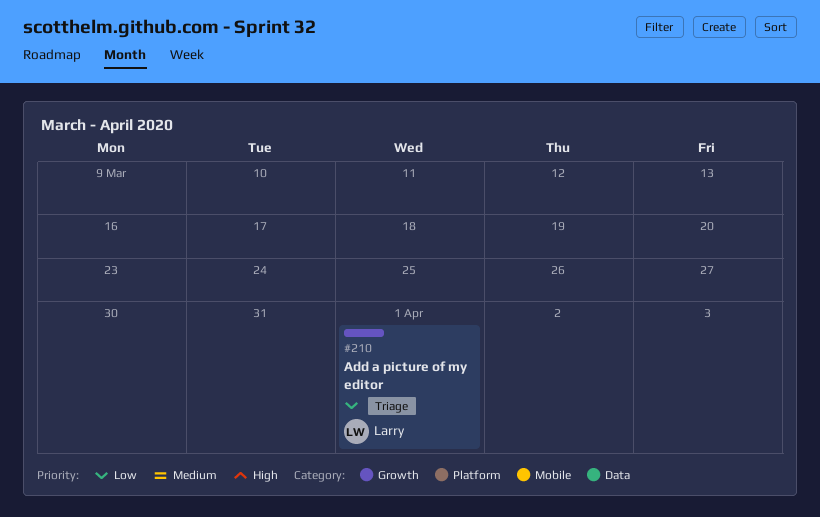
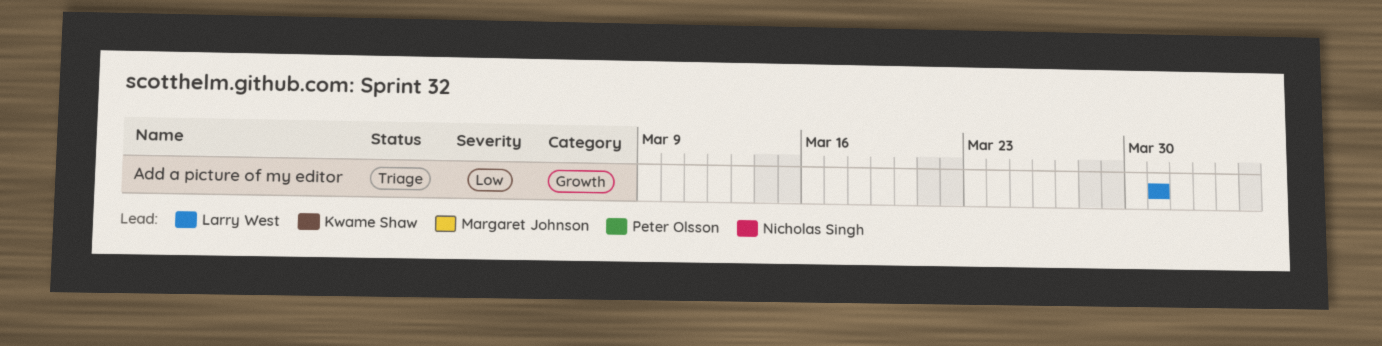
Add a picture of my editor, due: Apr 1 -> Mar 31

